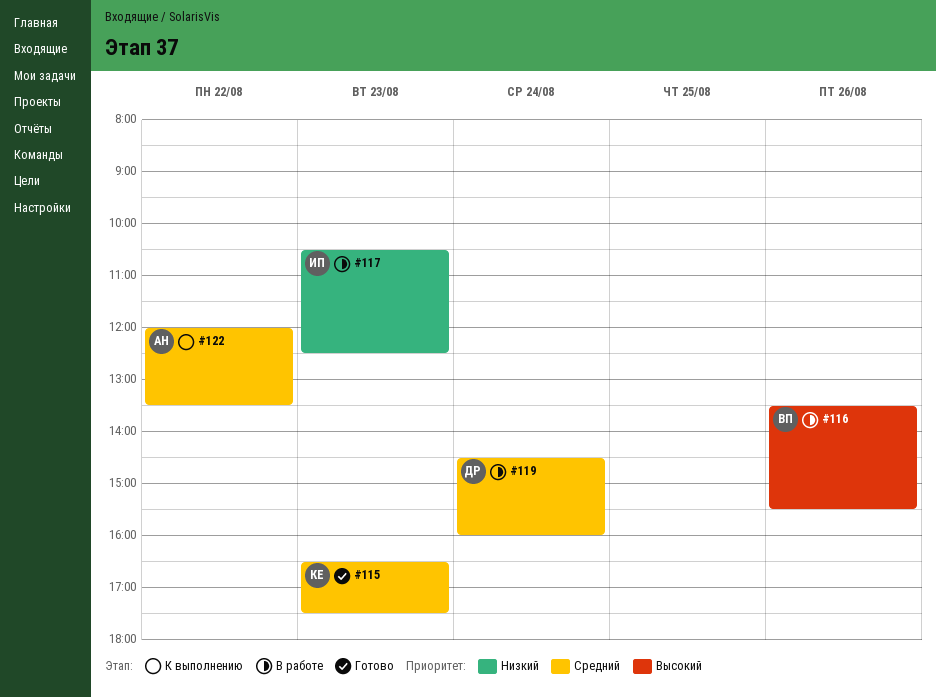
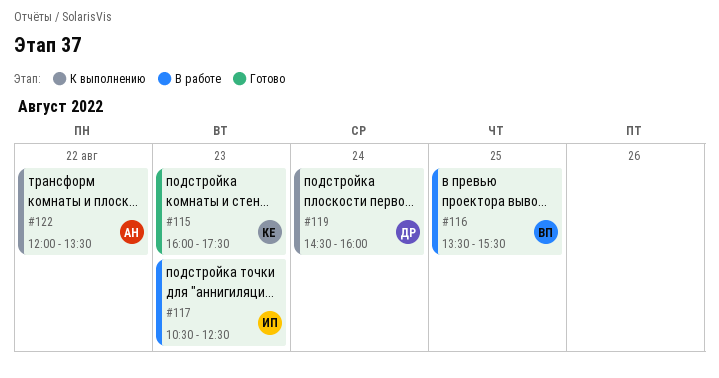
#115, begins: 16:30 -> 16:00
#116, day: Aug 26 -> Aug 25
#119, status: В работе -> К выполнению

